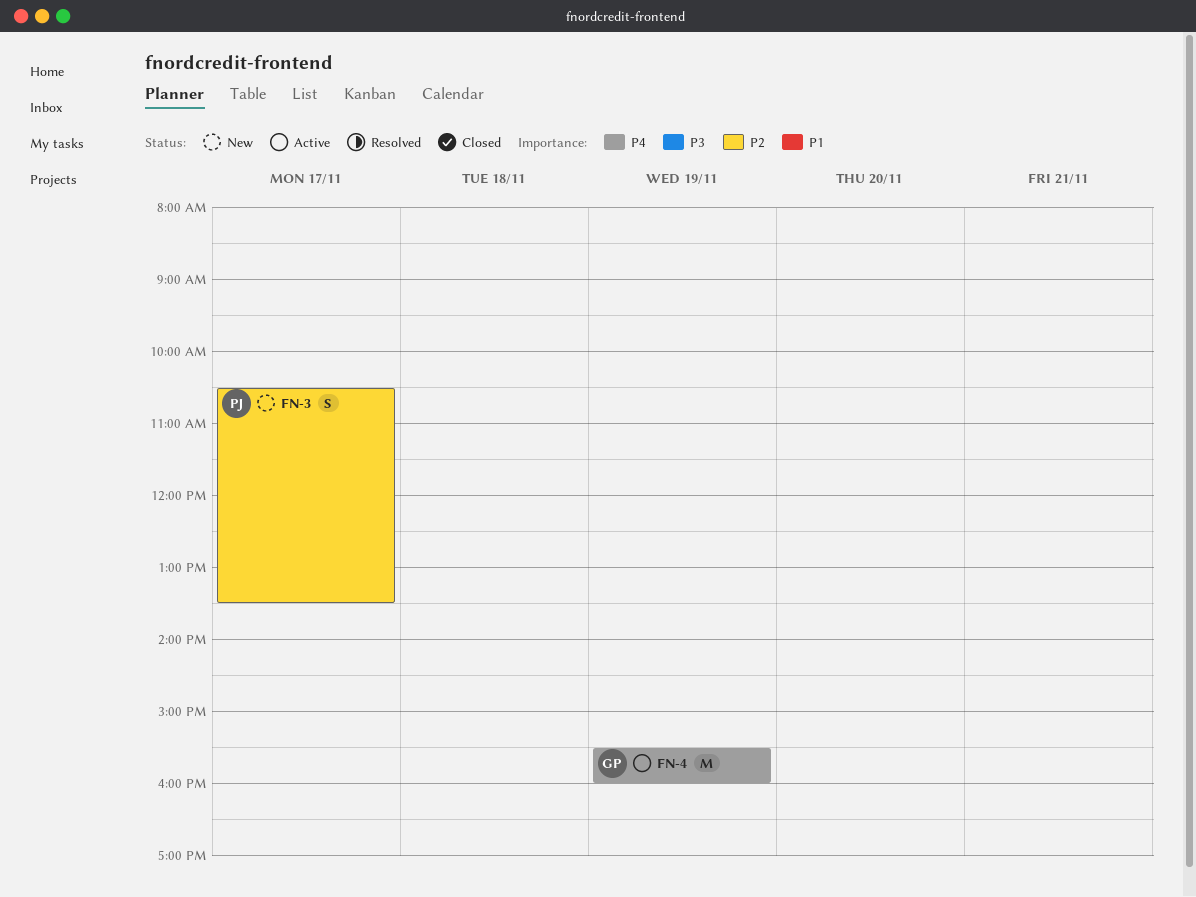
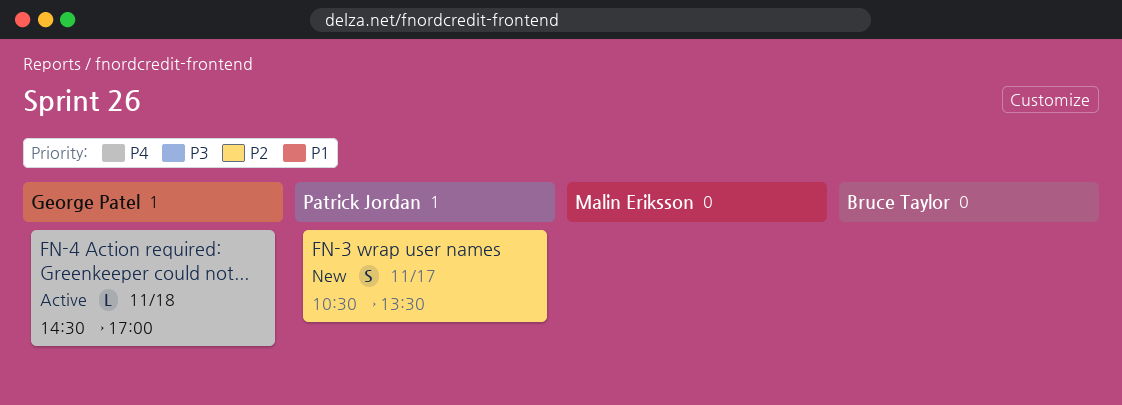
FN-4, estimate: M -> L
FN-4, day: Nov 19 -> Nov 18
FN-4, begins: 15:30 -> 14:30
FN-4, ends: 16:00 -> 17:00

